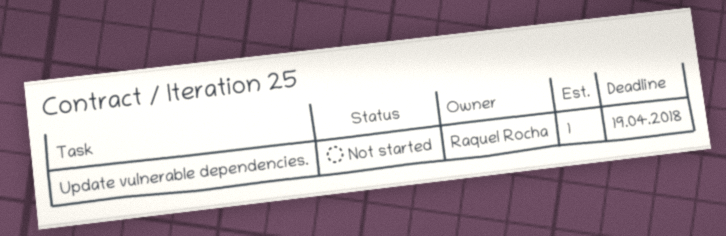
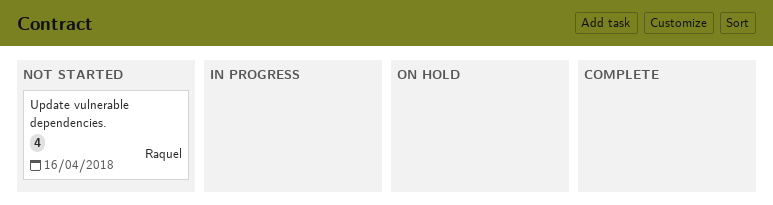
Update vulnerable dependencies., estimate: 1 -> 4
Update vulnerable dependencies., due: Apr 19 -> Apr 16

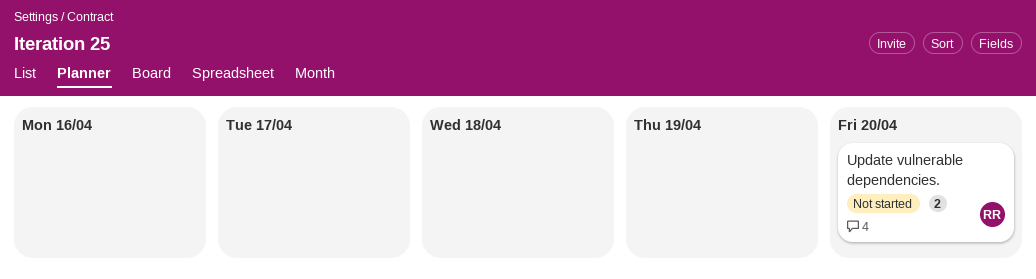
Update vulnerable dependencies., estimate: 4 -> 2
Update vulnerable dependencies., due: Apr 16 -> Apr 20

